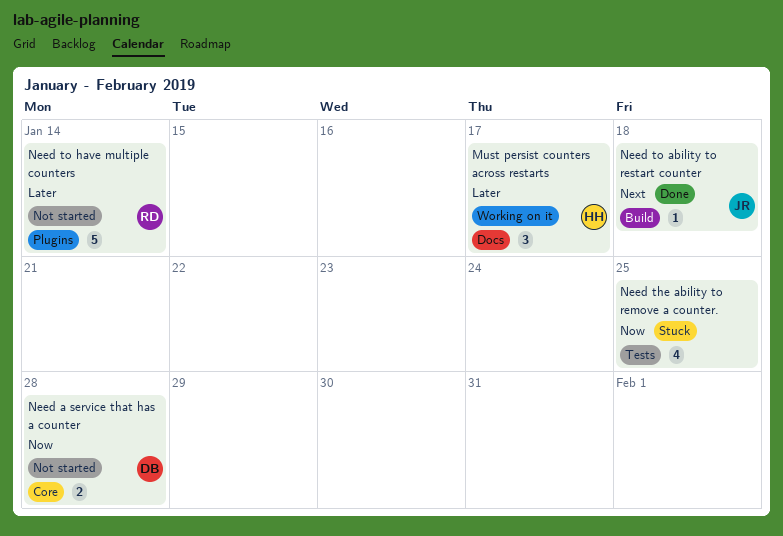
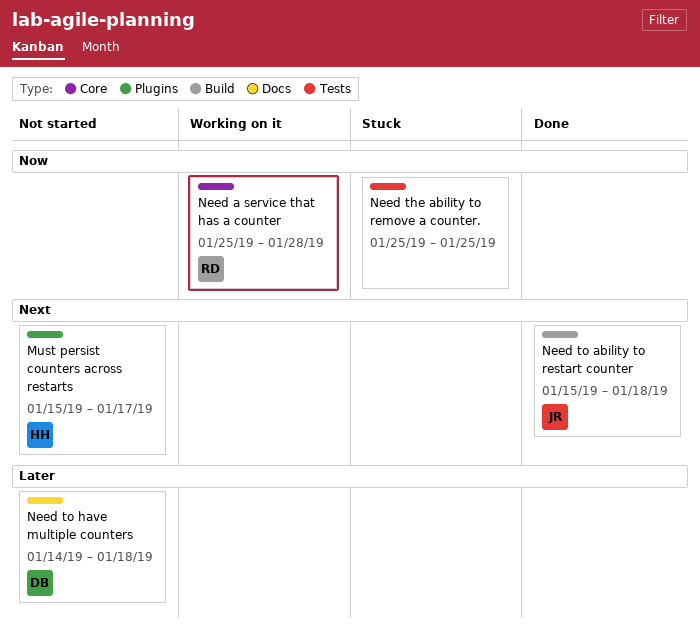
Must persist counters across restarts, status: Working on it -> Not started
Must persist counters across restarts, priority: Later -> Next
Must persist counters across restarts, label: Docs -> Plugins
Need a service that has a counter, status: Not started -> Working on it
Need a service that has a counter, owner: DB -> RD
Need to have multiple counters, owner: RD -> DB
Need to have multiple counters, label: Plugins -> Docs
Need to have multiple counters, due: Jan 14 -> Jan 18

